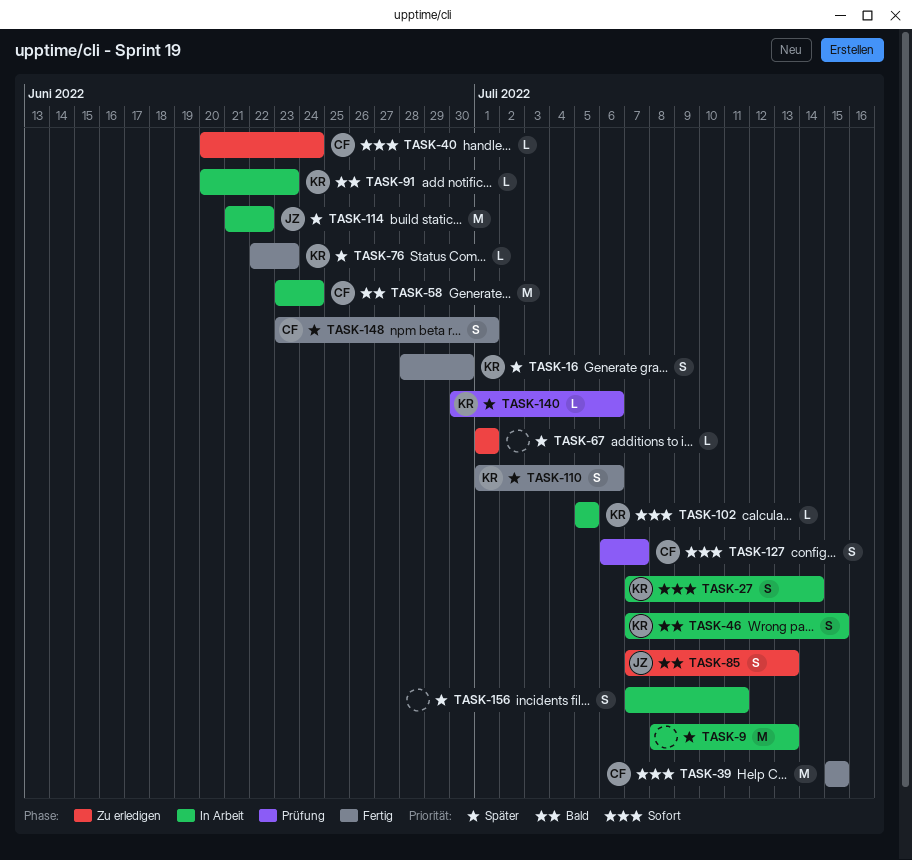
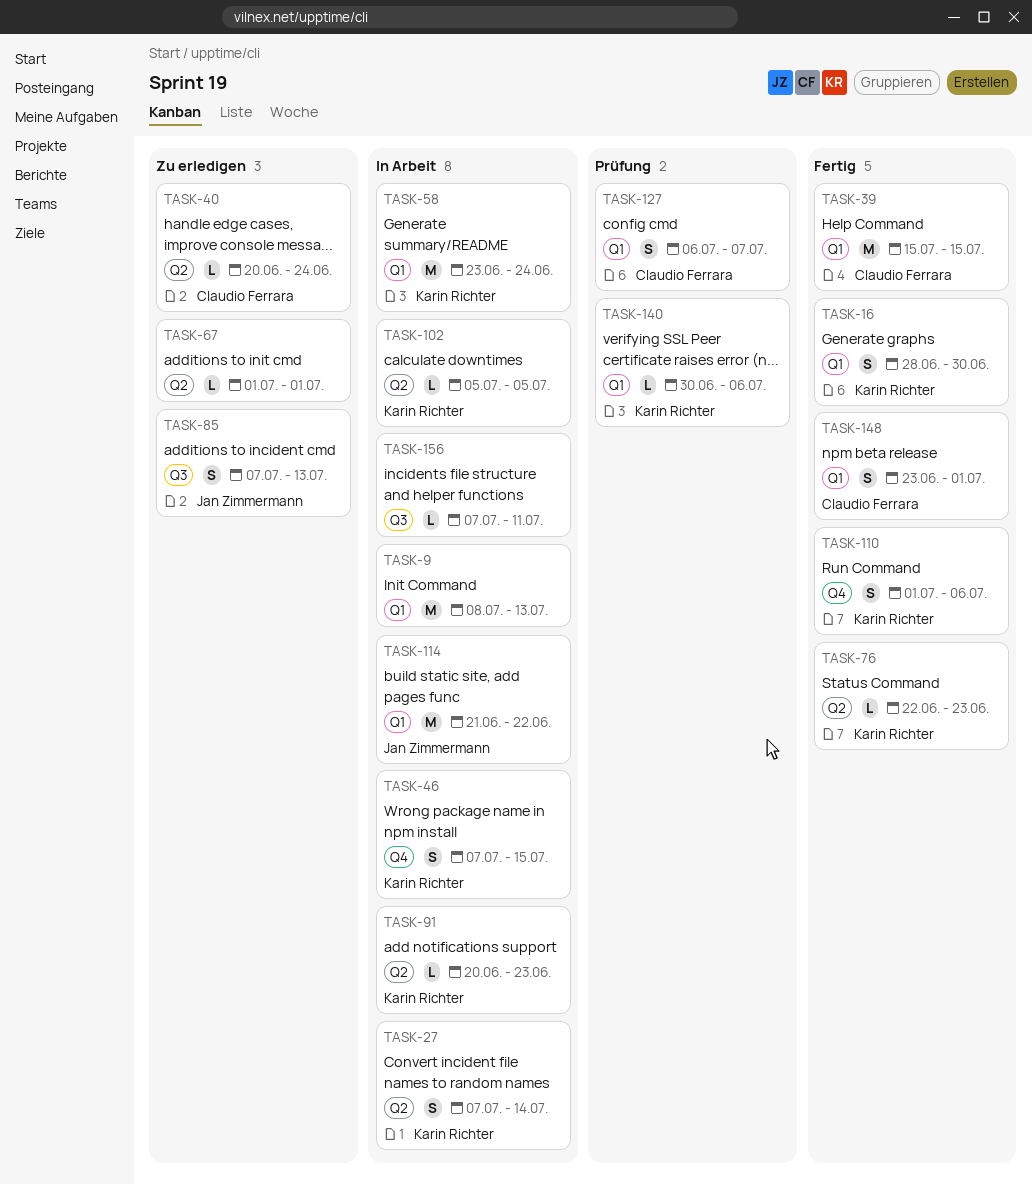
TASK-58, owner: Claudio Ferrara -> Karin Richter
TASK-156, estimate: S -> L

